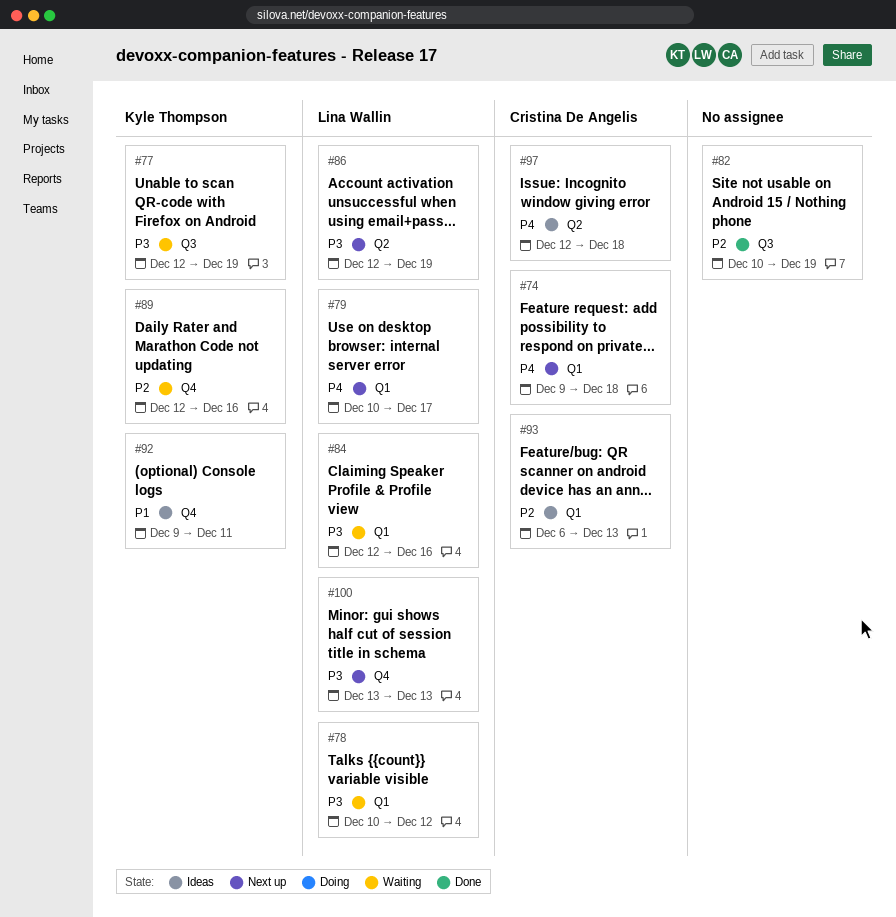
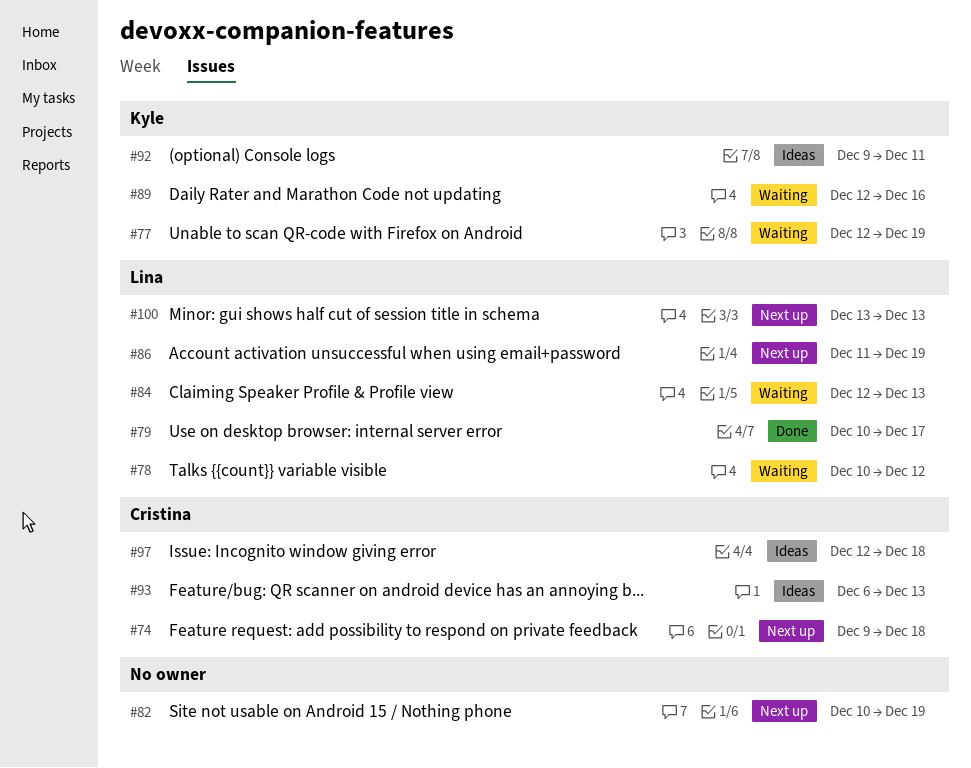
#79, status: Next up -> Done
#82, status: Done -> Next up
#84, due: Dec 16 -> Dec 13
#86, start: Dec 12 -> Dec 11

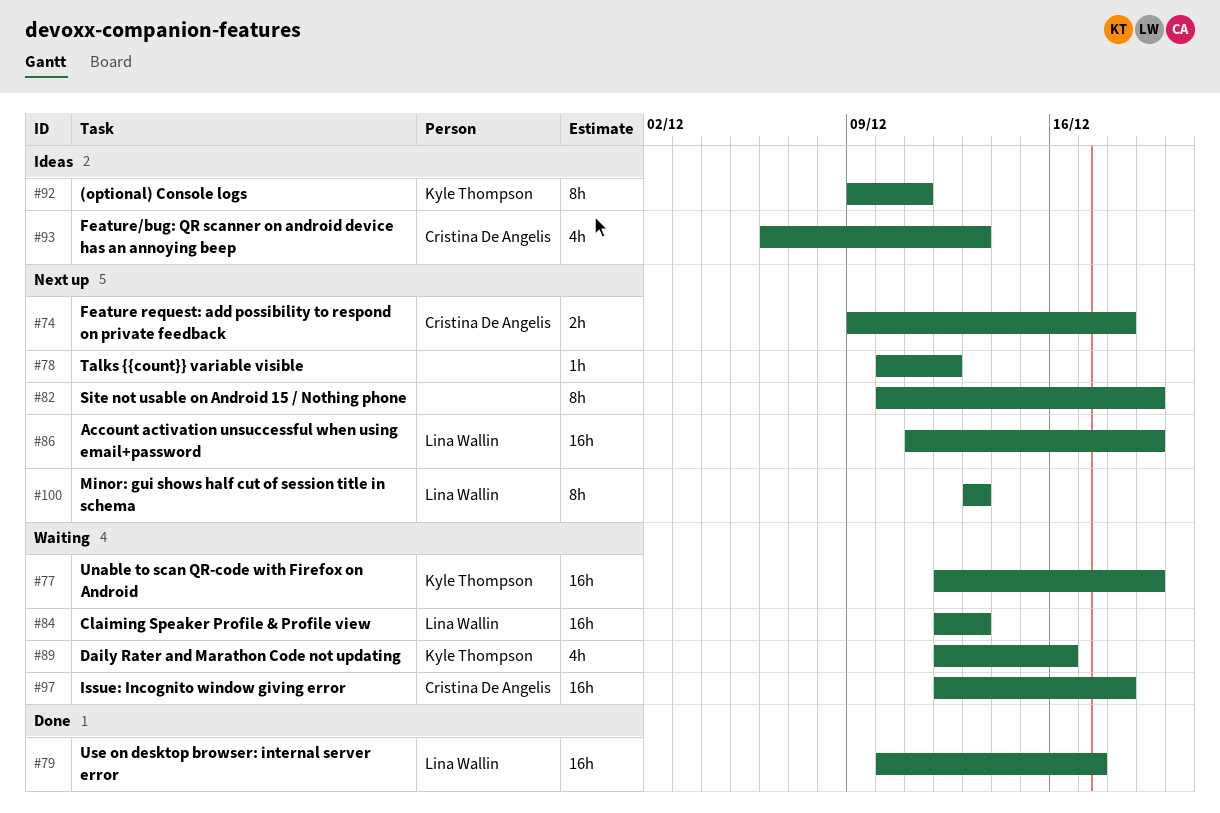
#78, status: Waiting -> Next up
#78, owner: Lina Wallin -> none
#97, status: Ideas -> Waiting

